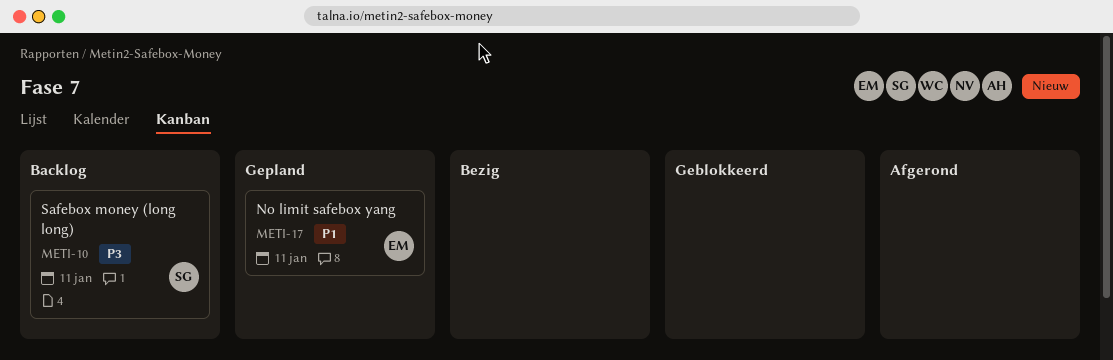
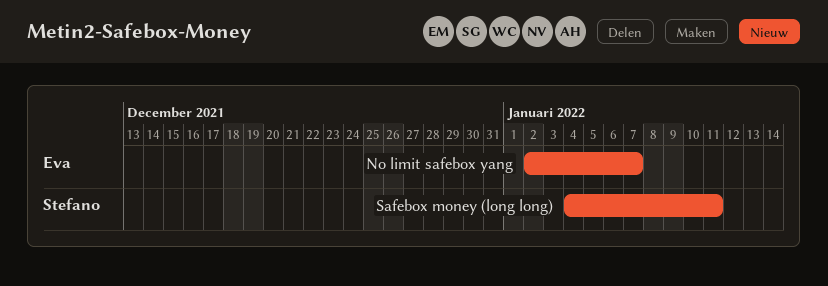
No limit safebox yang, due: Jan 11 -> Jan 7

